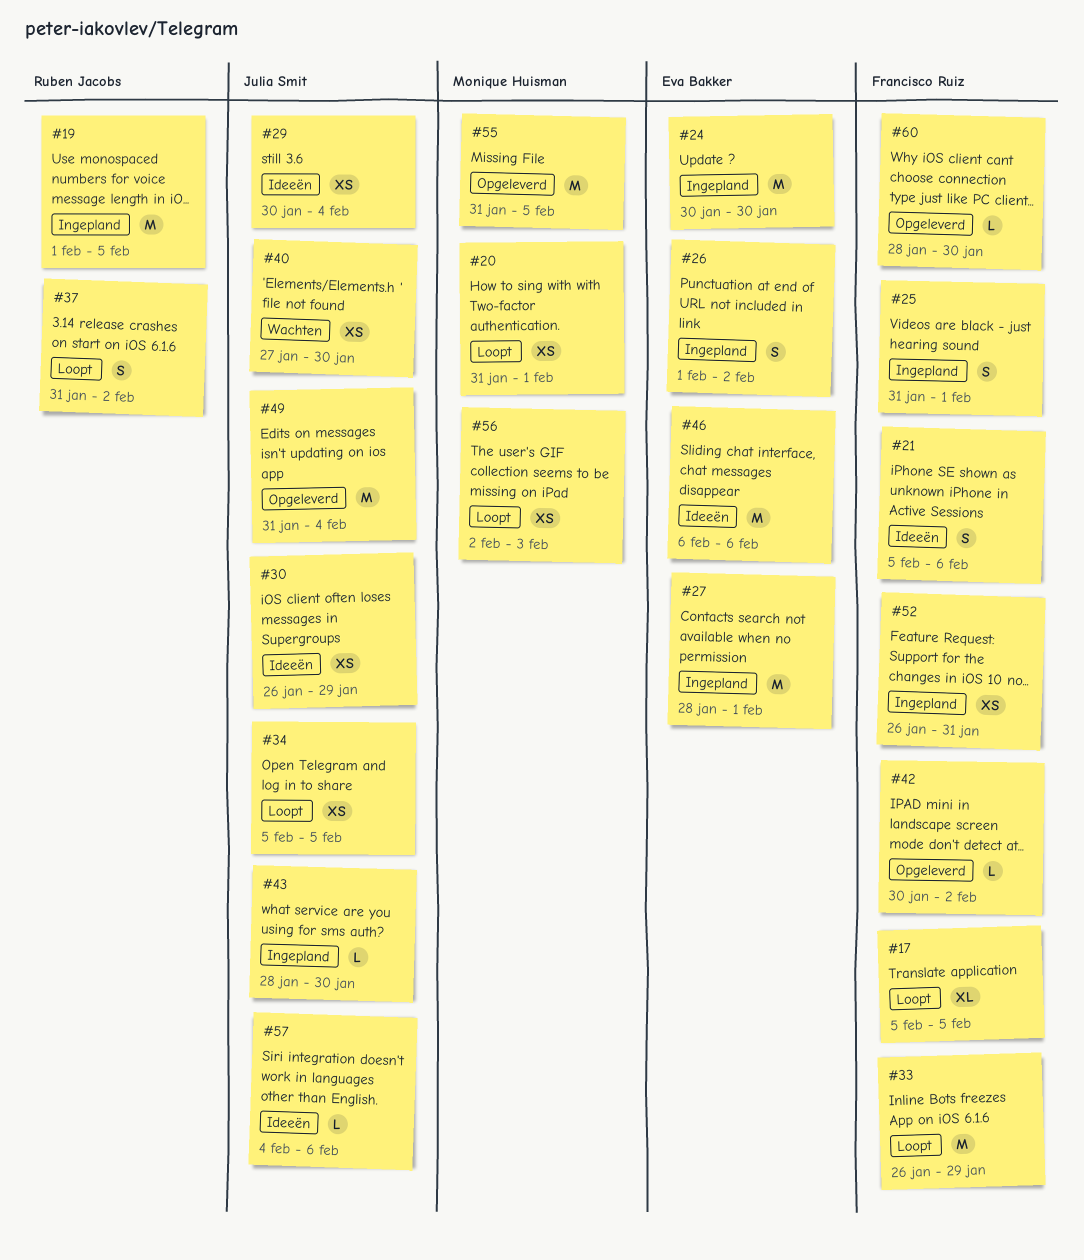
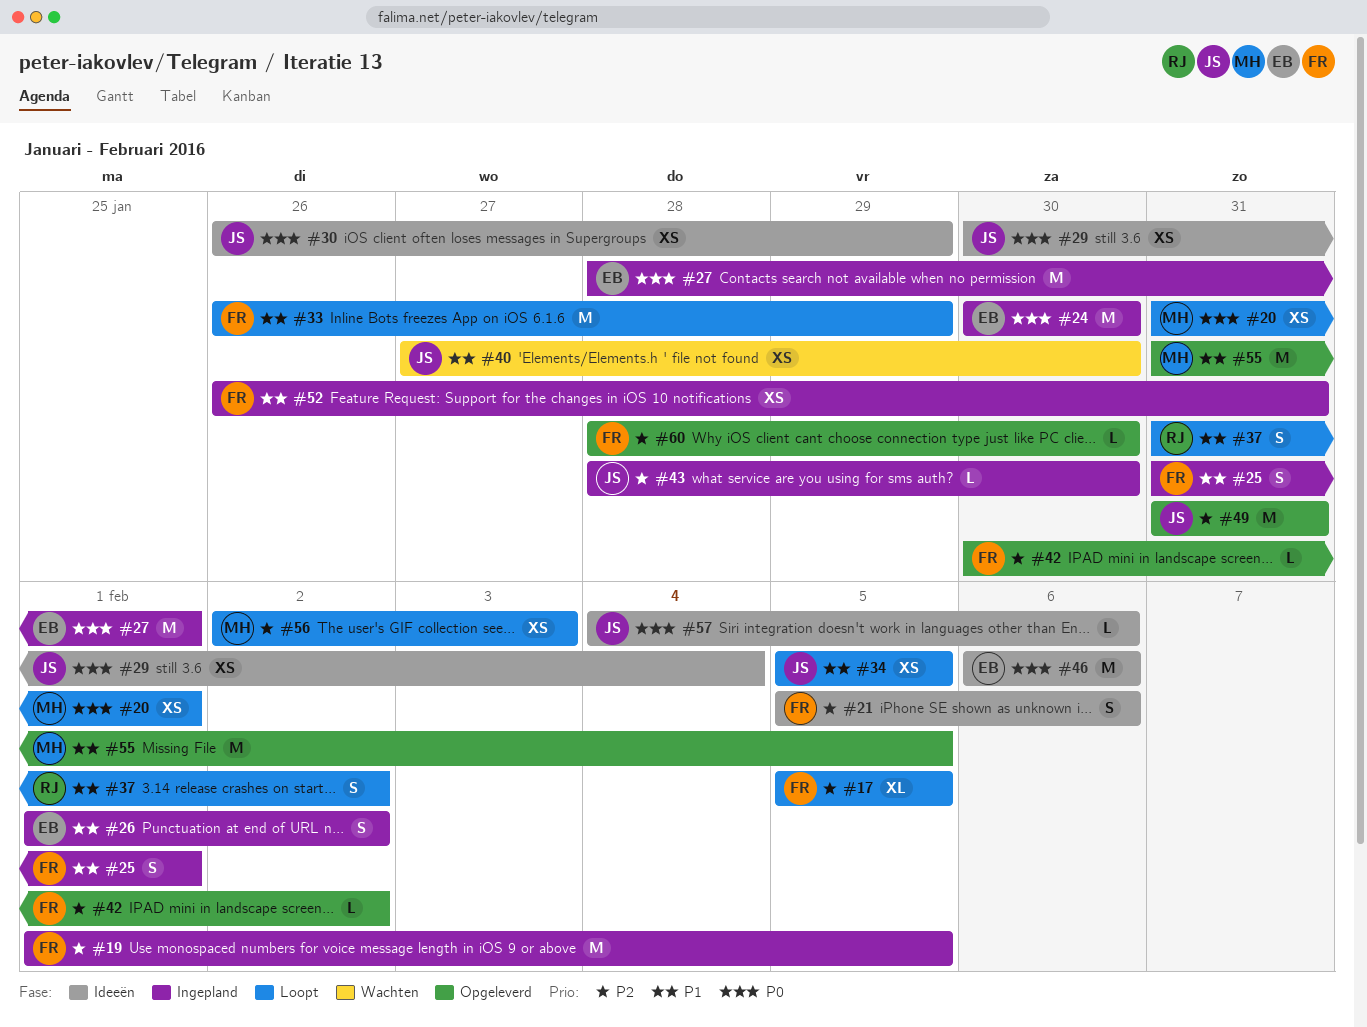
#19, owner: Ruben Jacobs -> Francisco Ruiz
#49, due: Feb 4 -> Jan 31

